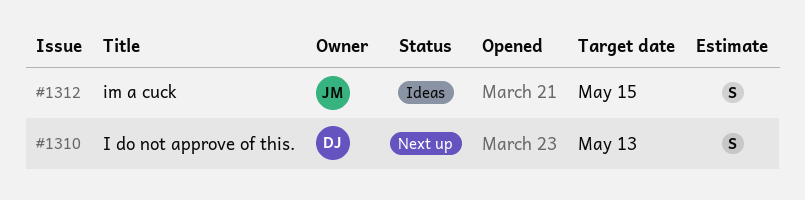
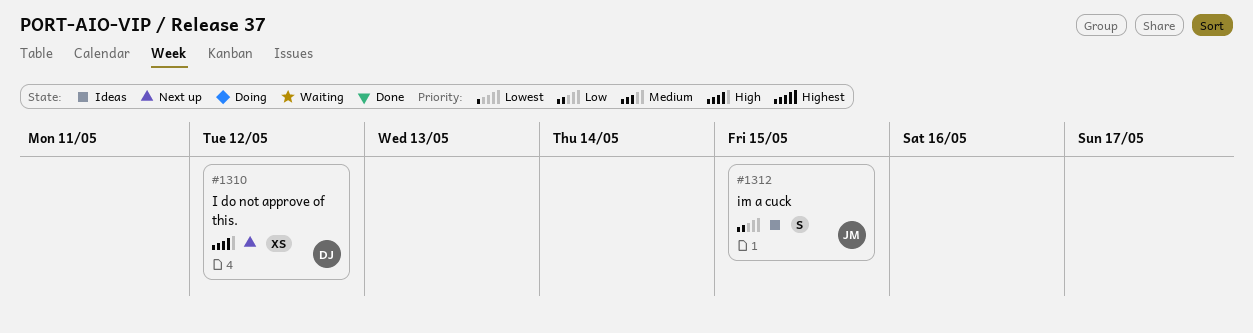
#1310, estimate: S -> XS
#1310, due: May 13 -> May 12

